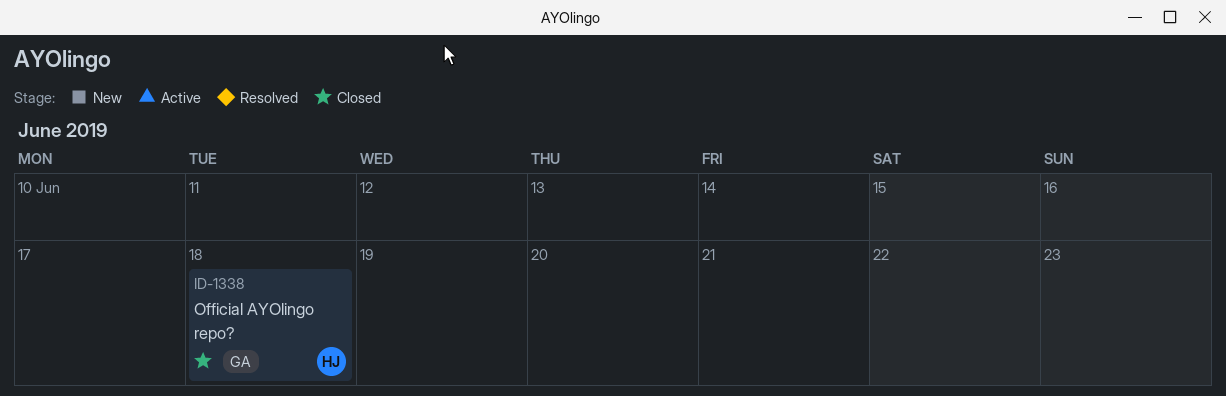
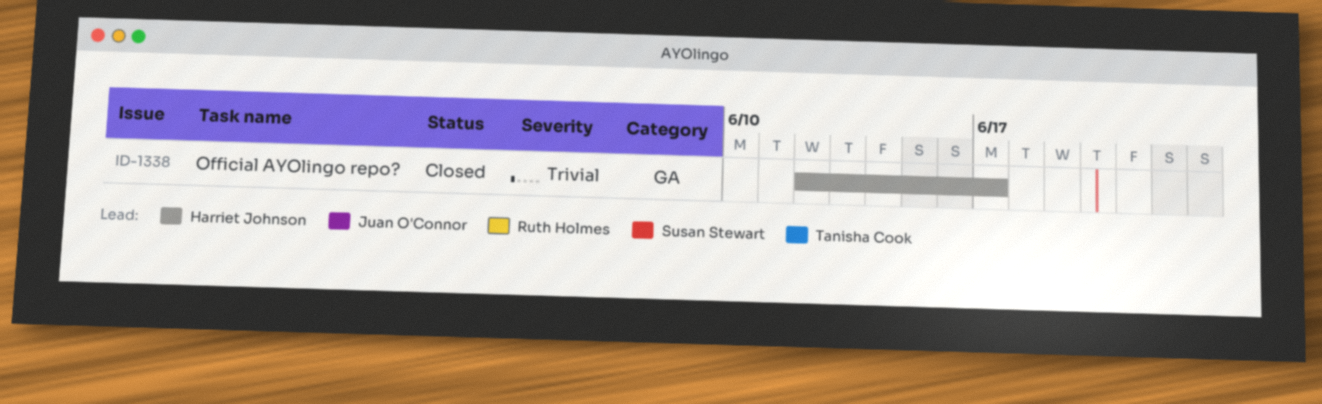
ID-1338, due: Jun 18 -> Jun 17

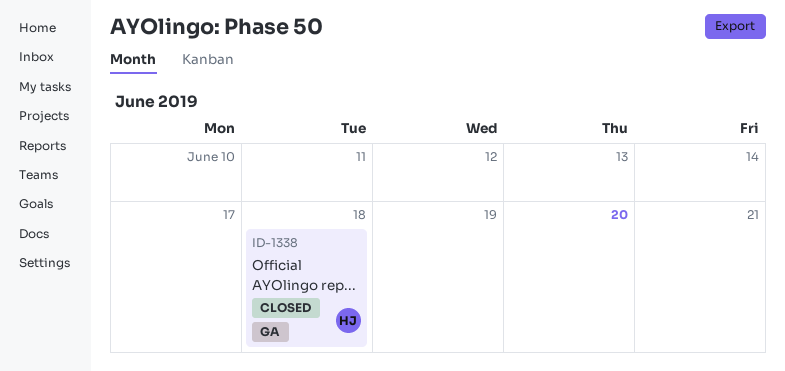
ID-1338, due: Jun 17 -> Jun 18

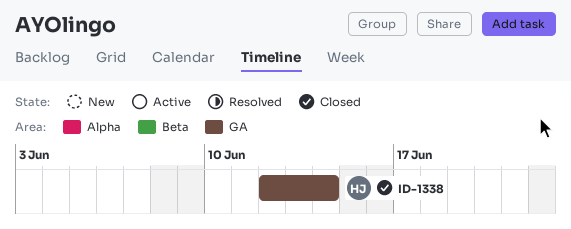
ID-1338, due: Jun 18 -> Jun 14

